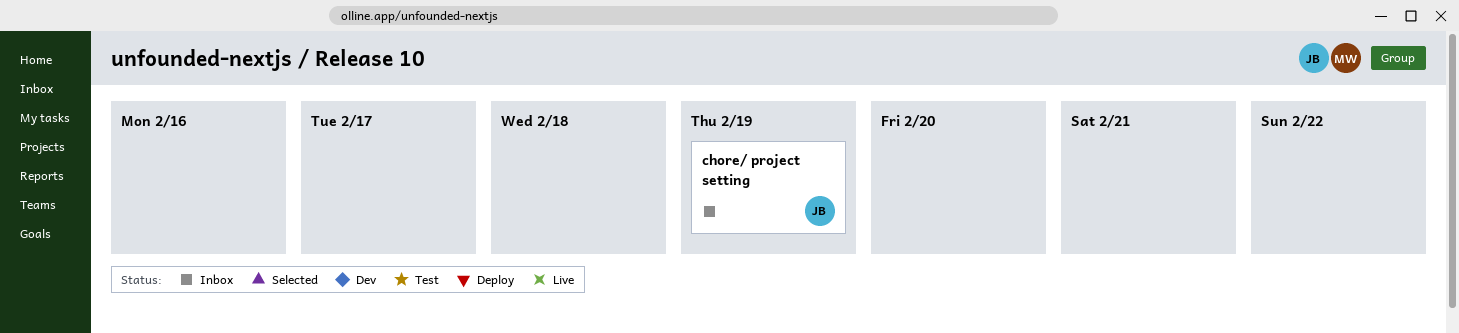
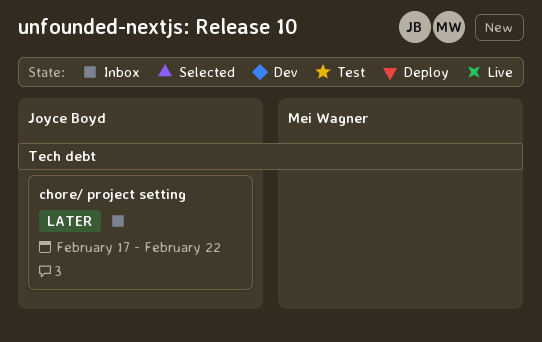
chore/ project setting, due: Feb 19 -> Feb 22

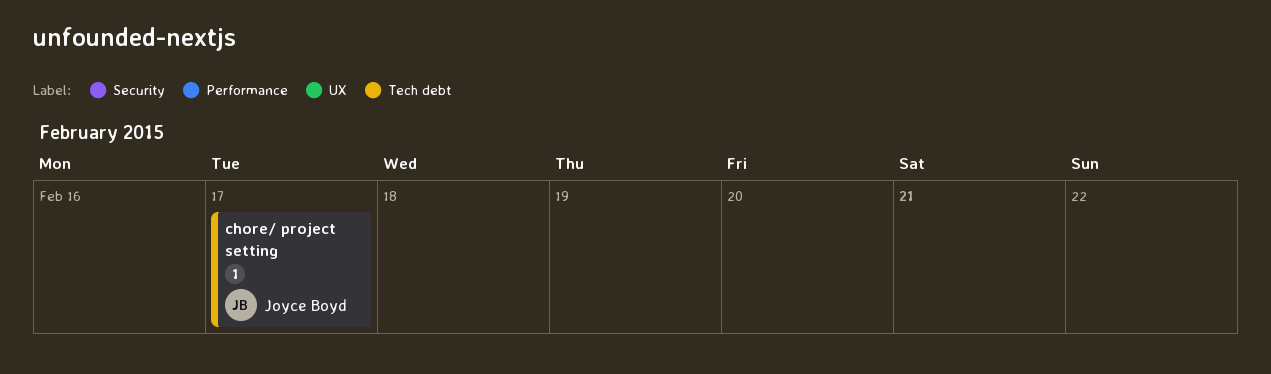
chore/ project setting, due: Feb 22 -> Feb 17

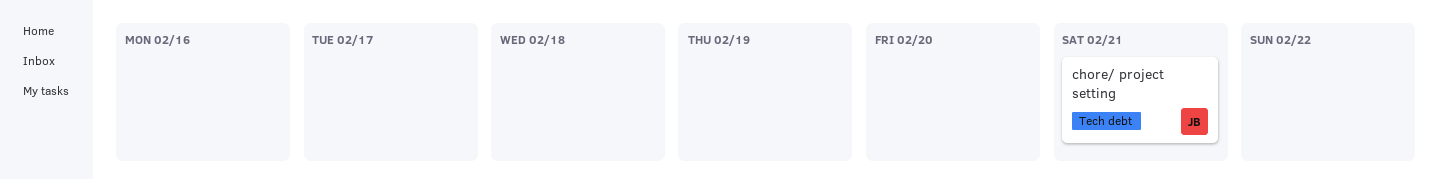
chore/ project setting, due: Feb 17 -> Feb 21

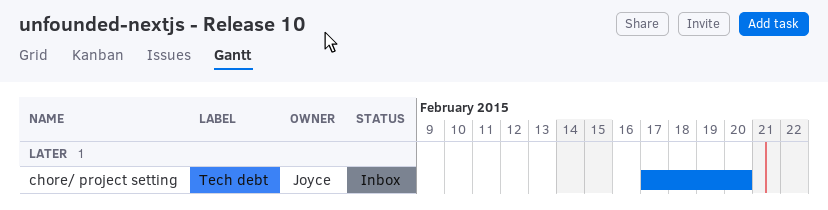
chore/ project setting, due: Feb 21 -> Feb 20

